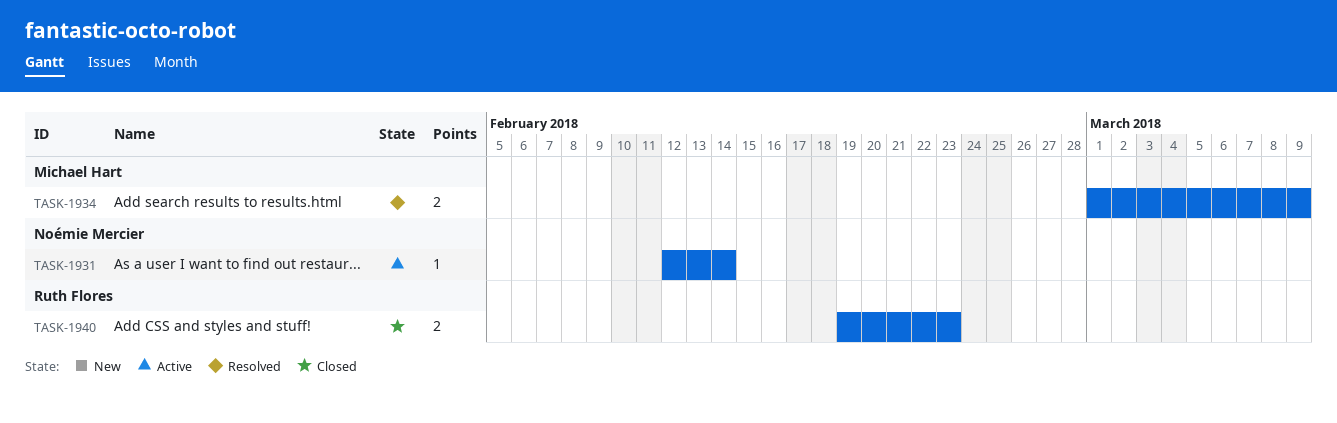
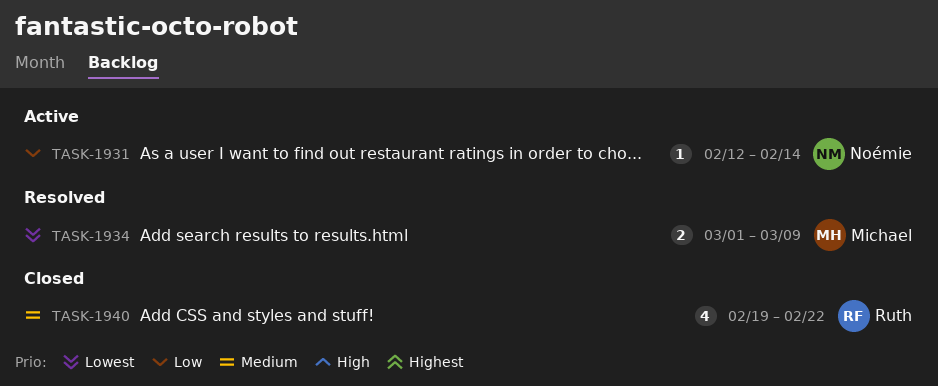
TASK-1940, estimate: 2 -> 4
TASK-1940, due: Feb 23 -> Feb 22

